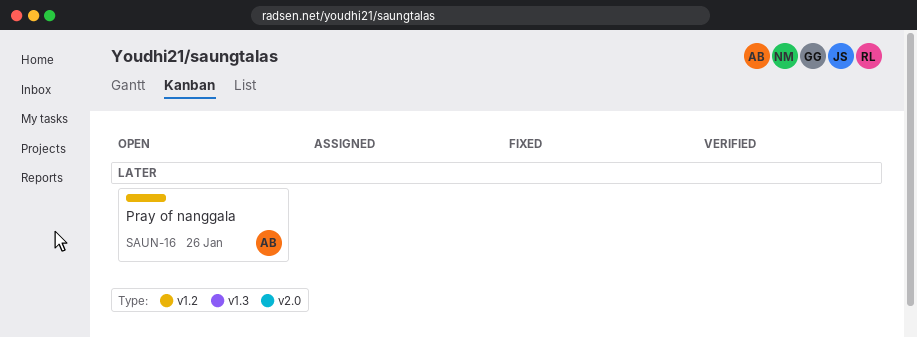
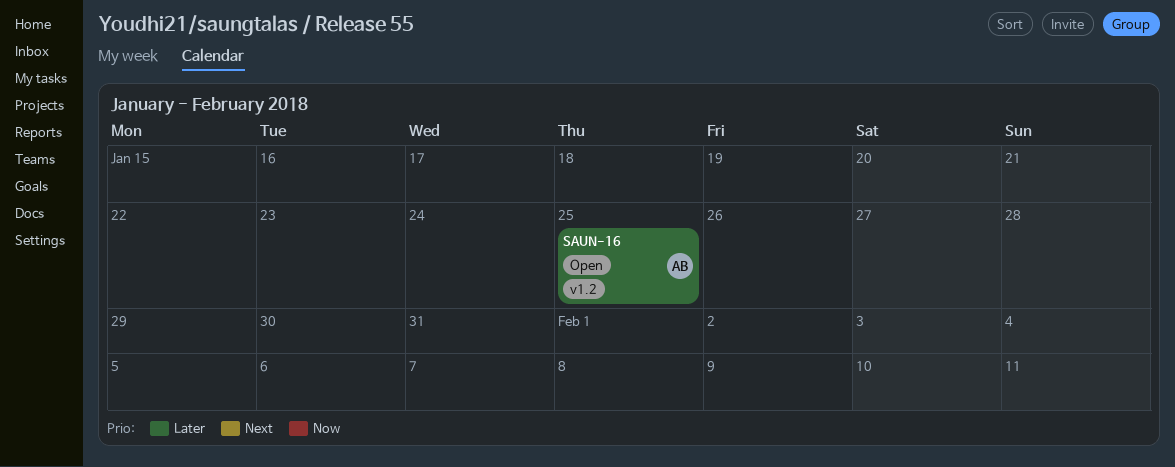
SAUN-16, due: Jan 26 -> Jan 25

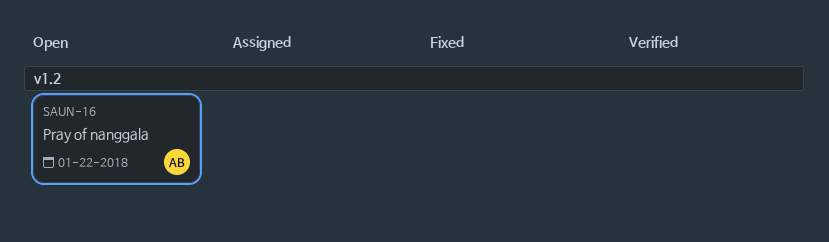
SAUN-16, due: Jan 25 -> Jan 22

